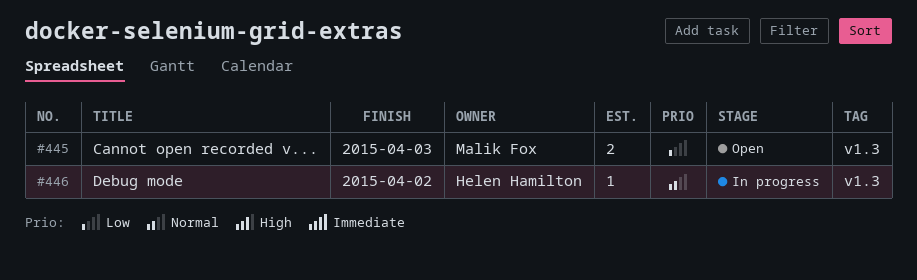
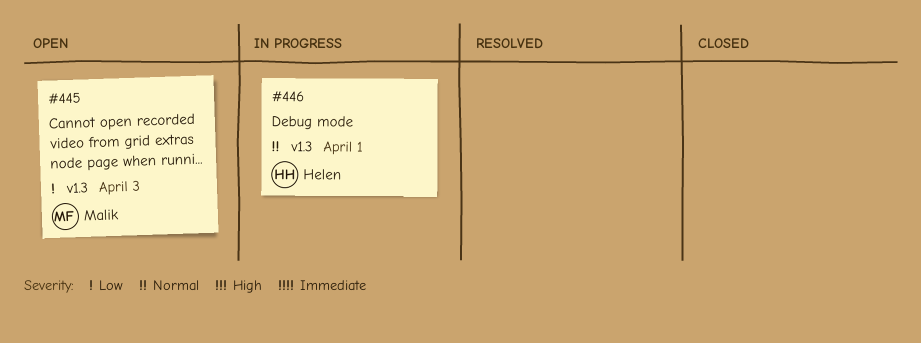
#446, due: Apr 2 -> Apr 1

